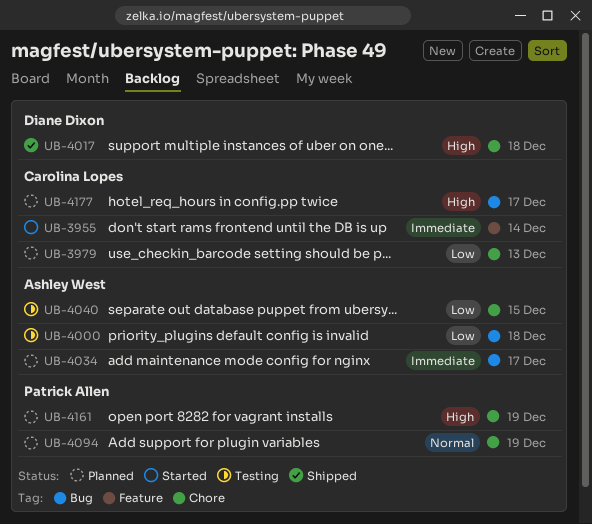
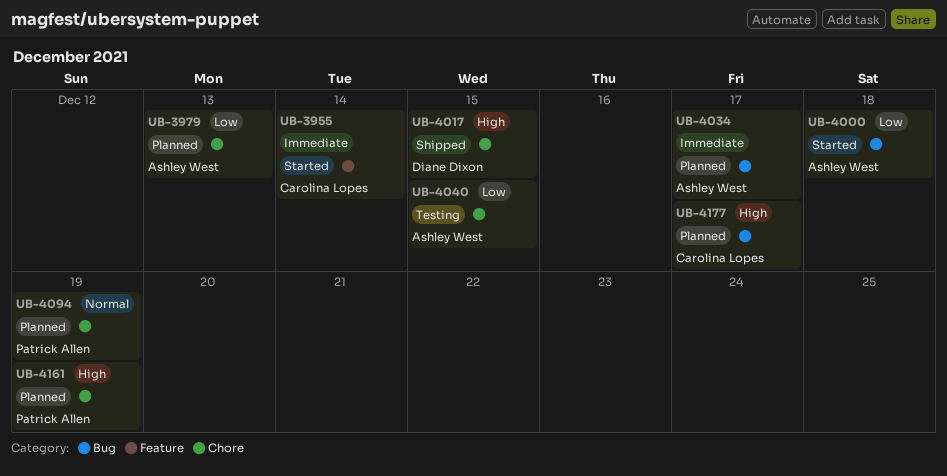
UB-3979, owner: Carolina Lopes -> Ashley West
UB-4000, status: Testing -> Started
UB-4017, due: Dec 18 -> Dec 15

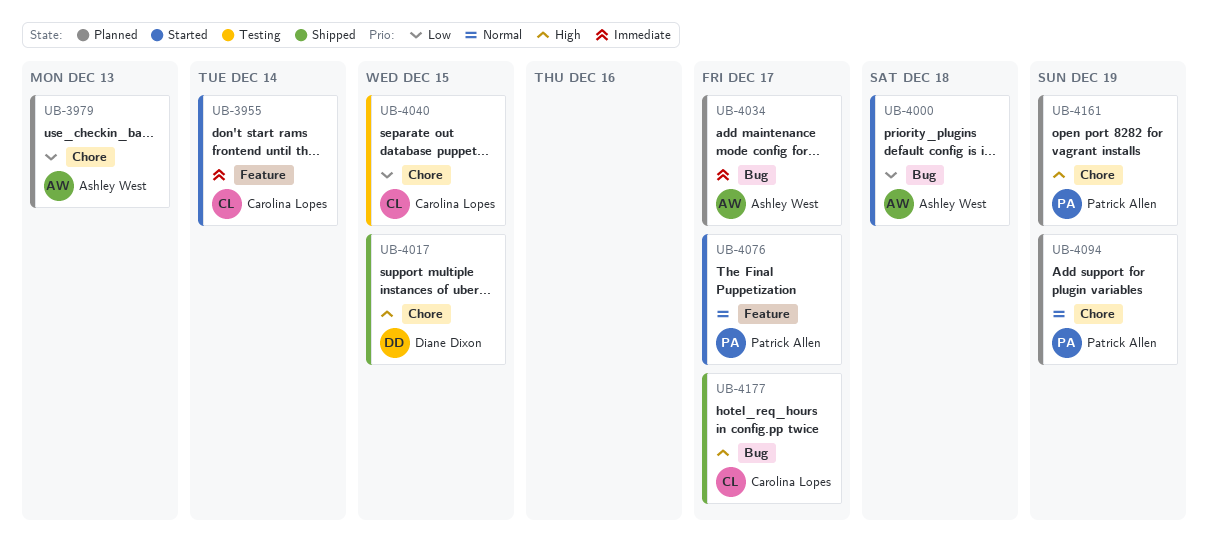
UB-4040, owner: Ashley West -> Carolina Lopes
UB-4076: none -> present
UB-4177, status: Planned -> Shipped

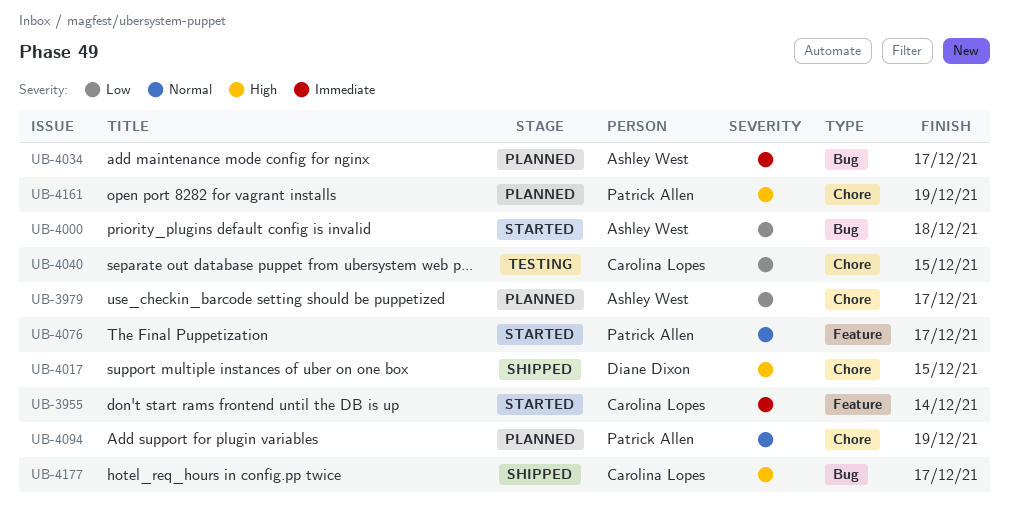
UB-3979, due: Dec 13 -> Dec 17

